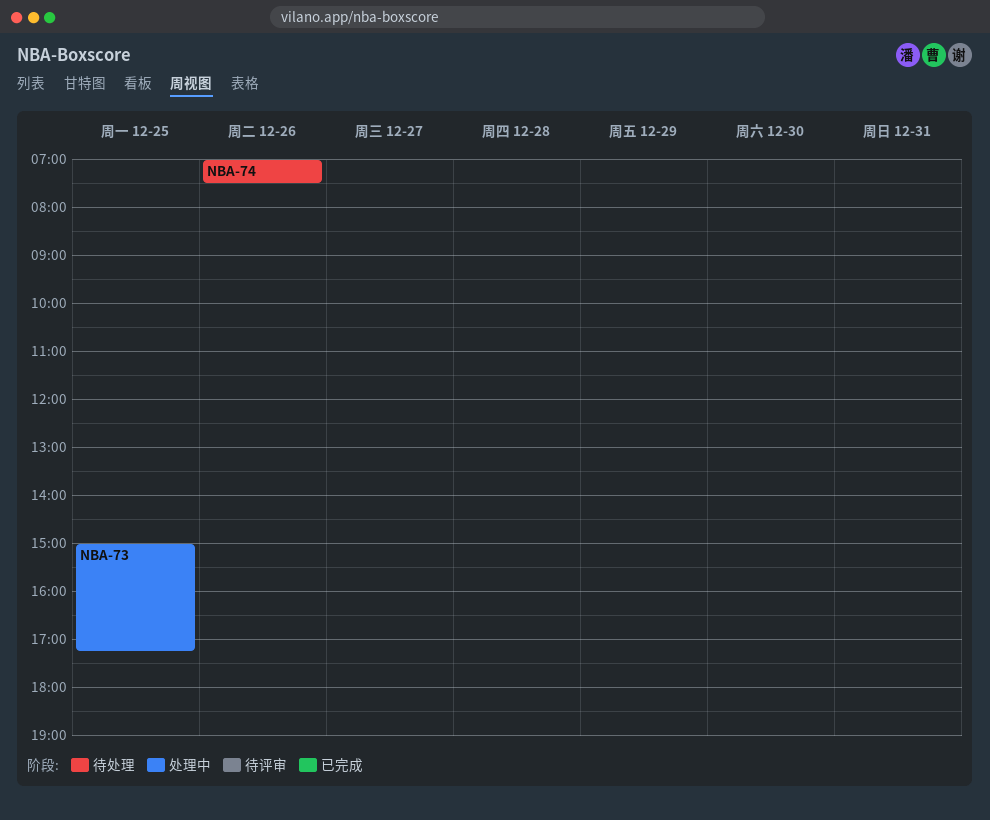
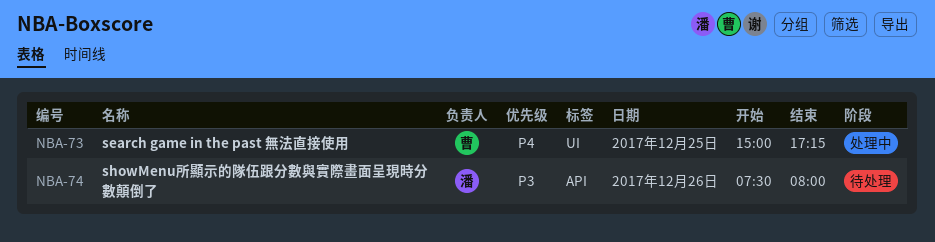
NBA-74, begins: 07:00 -> 07:30
NBA-74, ends: 07:30 -> 08:00

